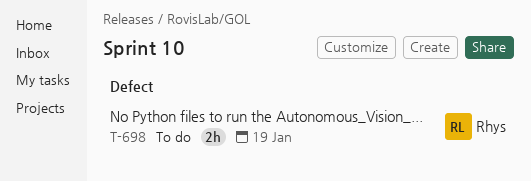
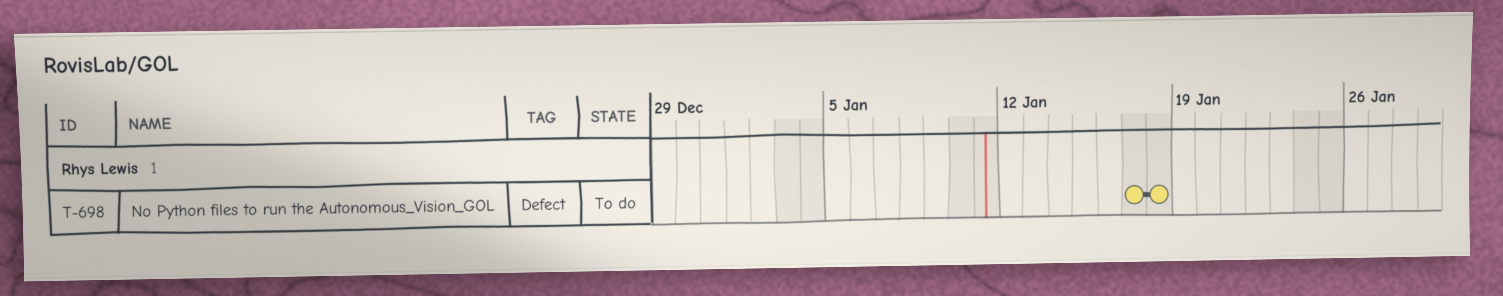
T-698, due: Jan 19 -> Jan 18

